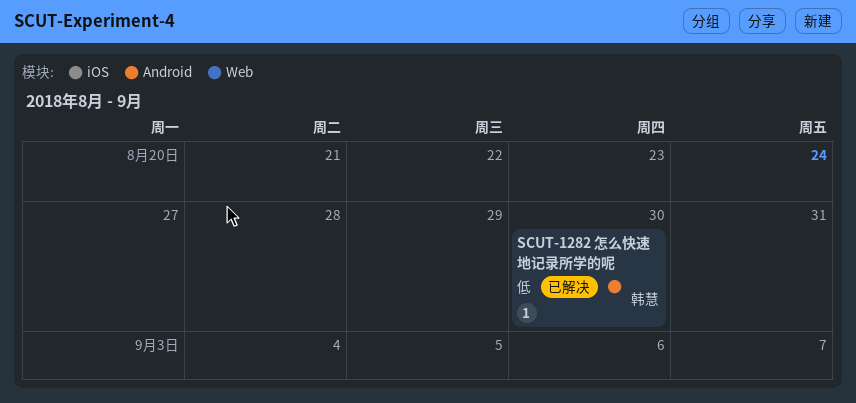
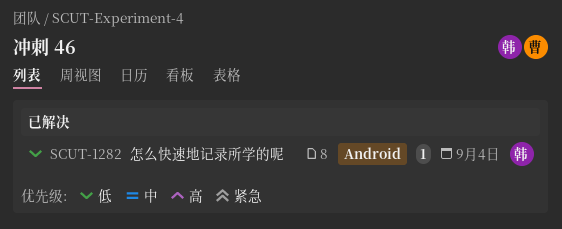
SCUT-1282, due: Aug 30 -> Sep 4

